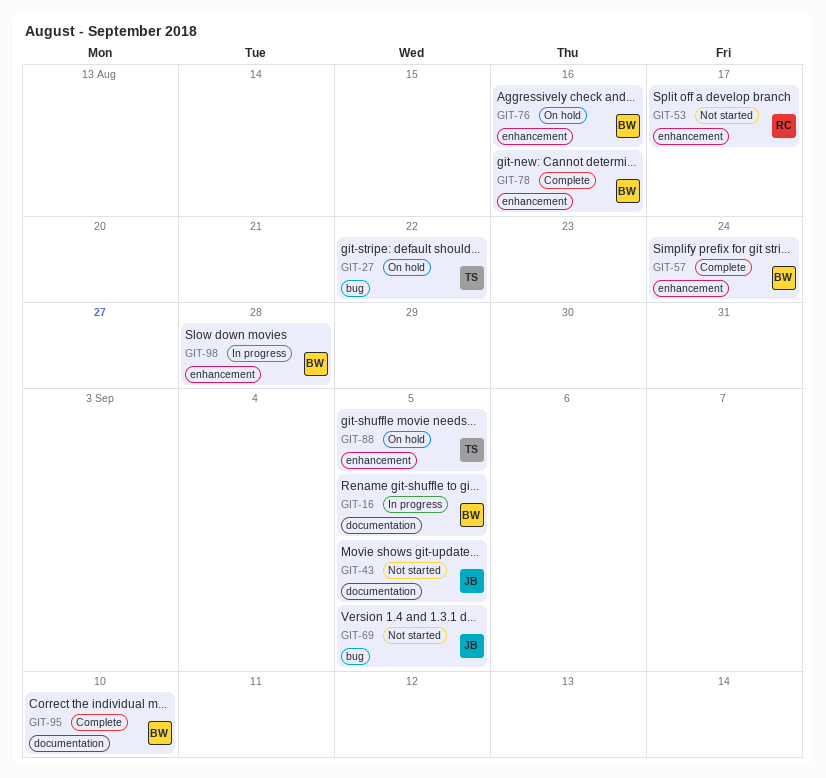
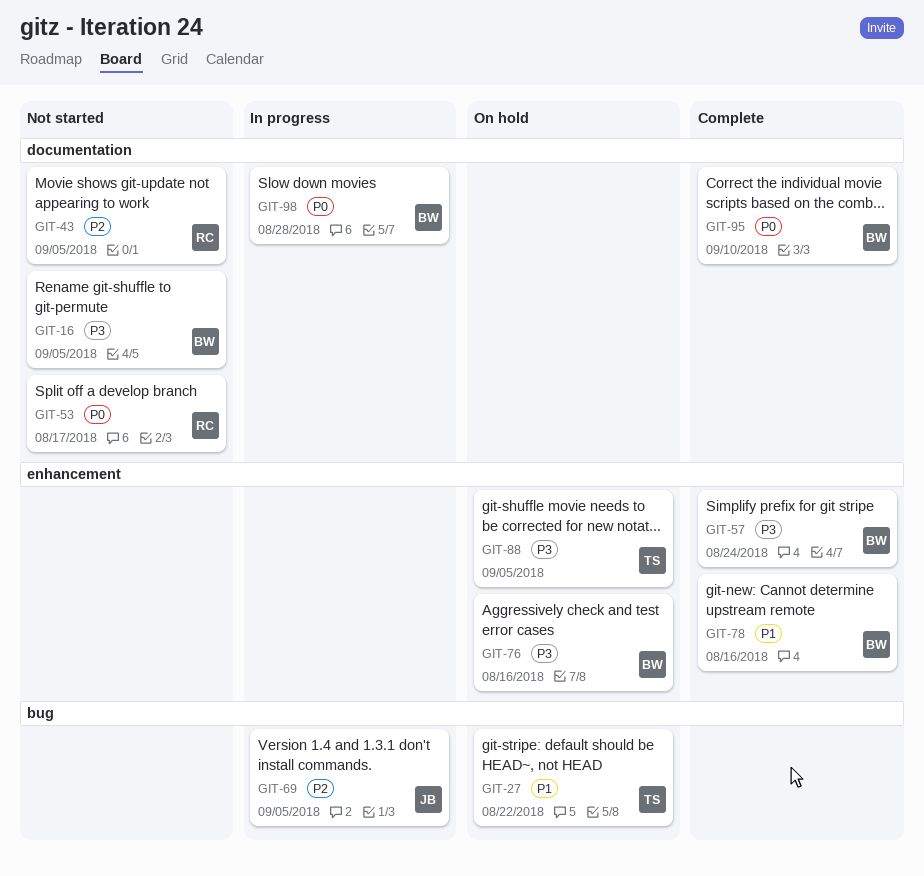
GIT-16, status: In progress -> Not started
GIT-43, owner: JB -> RC
GIT-53, label: enhancement -> documentation
GIT-69, status: Not started -> In progress
GIT-98, label: enhancement -> documentation

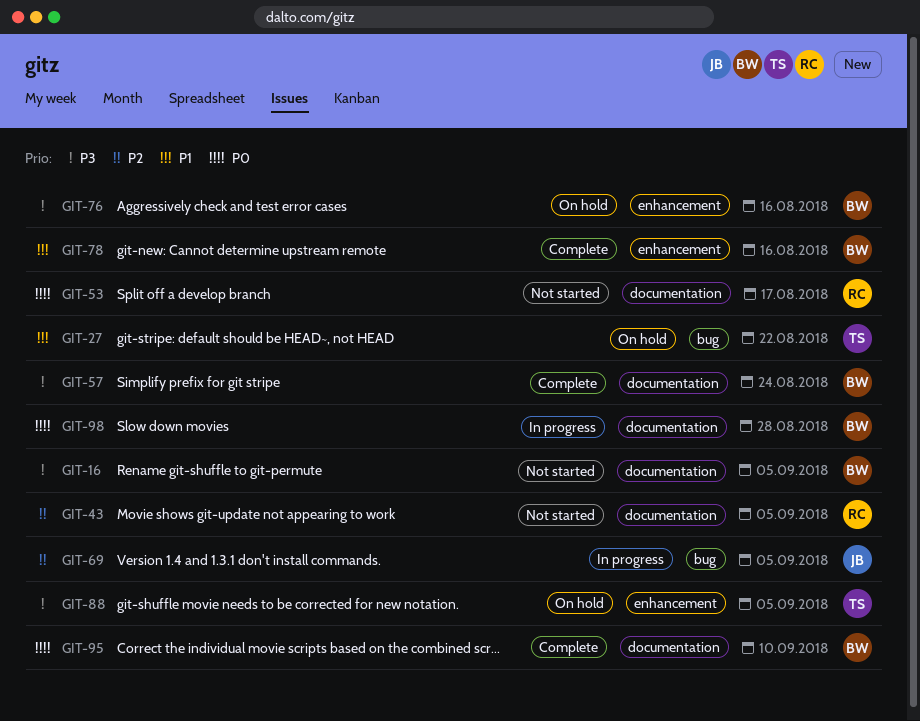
GIT-57, label: enhancement -> documentation

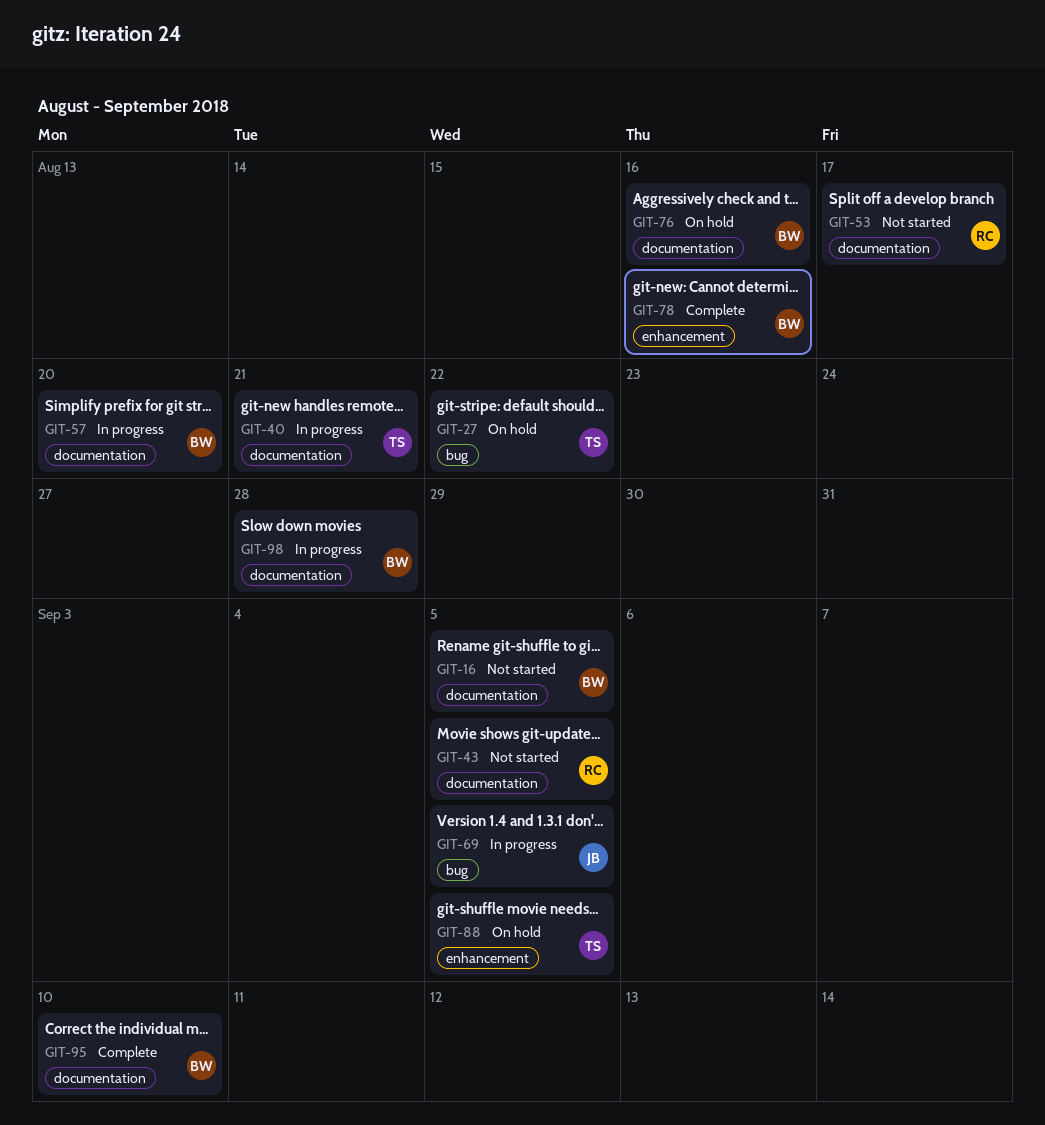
GIT-40: none -> present
GIT-57, status: Complete -> In progress
GIT-57, due: Aug 24 -> Aug 20
GIT-76, label: enhancement -> documentation

